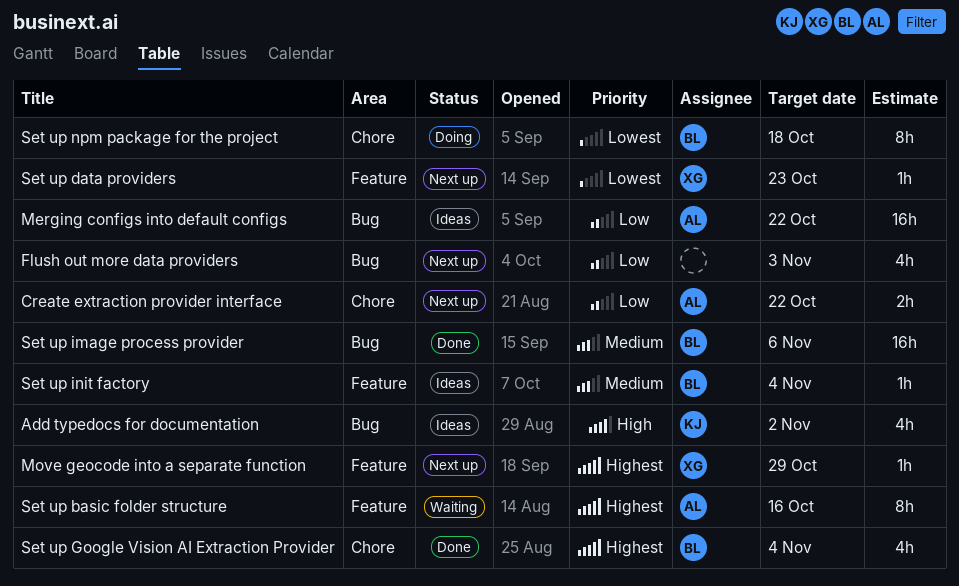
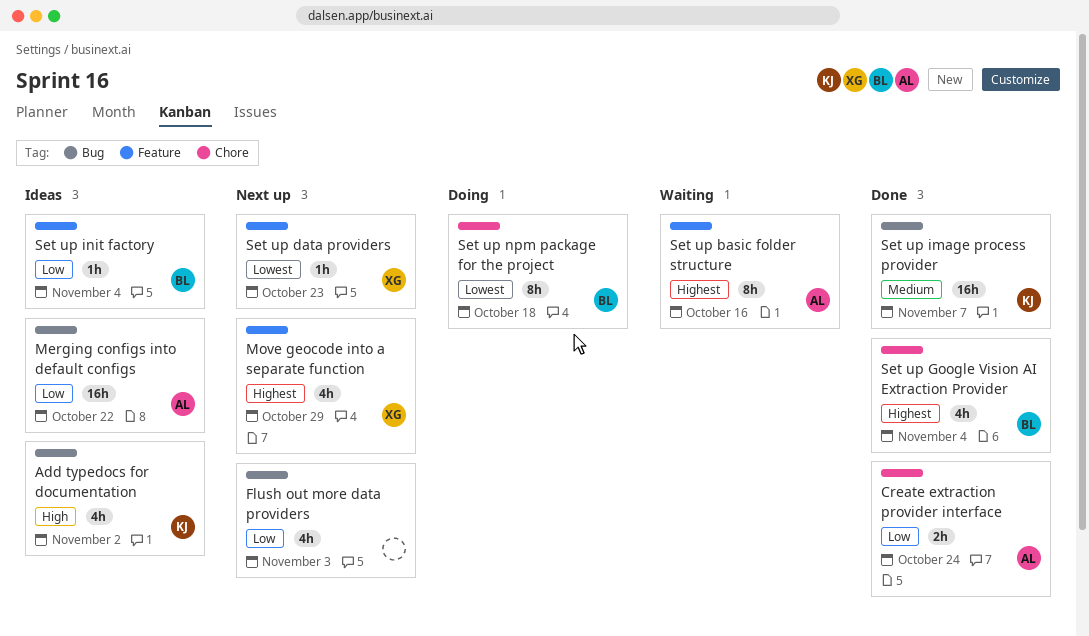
Create extraction provider interface, status: Next up -> Done
Create extraction provider interface, due: Oct 22 -> Oct 24
Move geocode into a separate function, estimate: 1h -> 4h
Set up image process provider, owner: BL -> KJ
Set up image process provider, due: Nov 6 -> Nov 7
Set up init factory, priority: Medium -> Low

